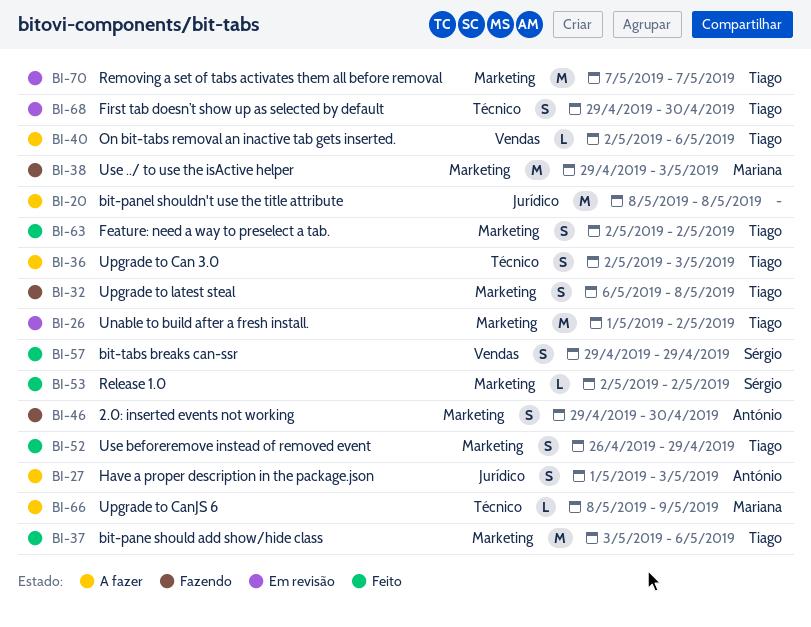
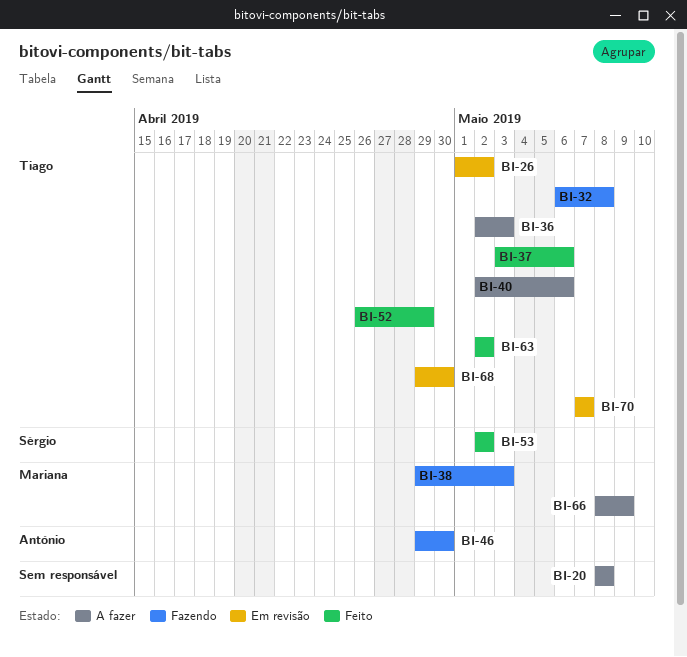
BI-27: present -> none
BI-57: present -> none

